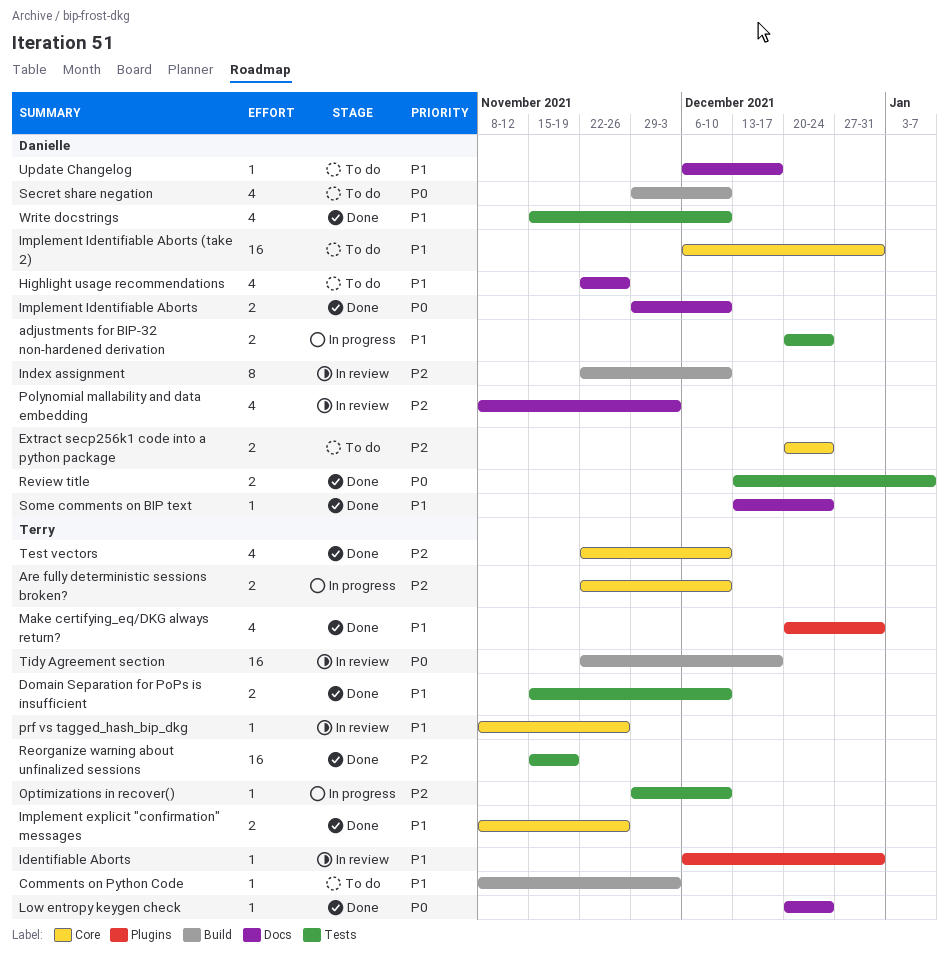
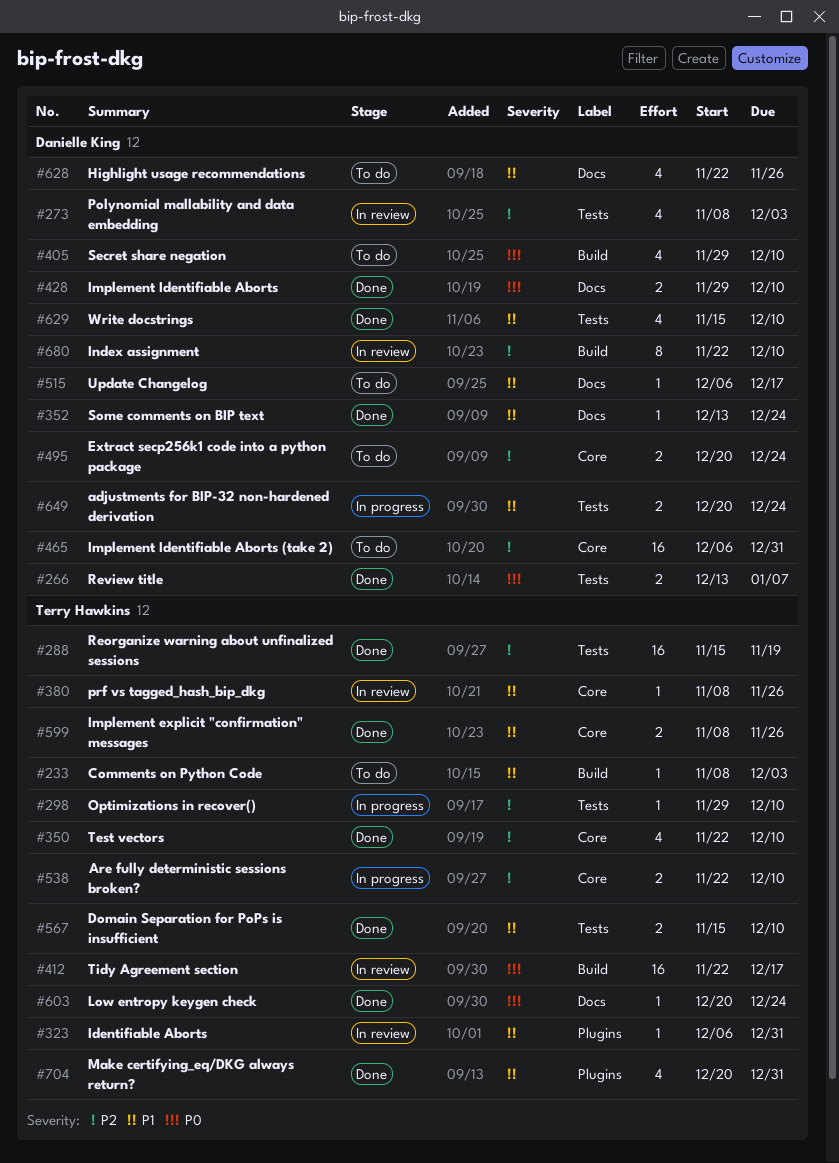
Implement Identifiable Aborts (take 2), priority: P1 -> P2
Polynomial mallability and data embedding, label: Docs -> Tests

